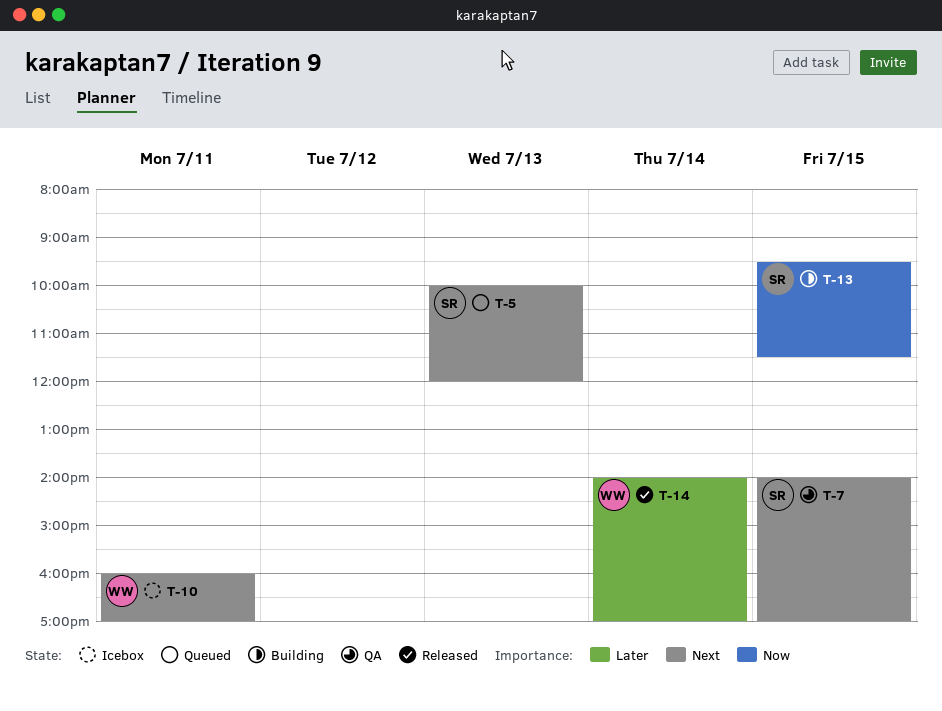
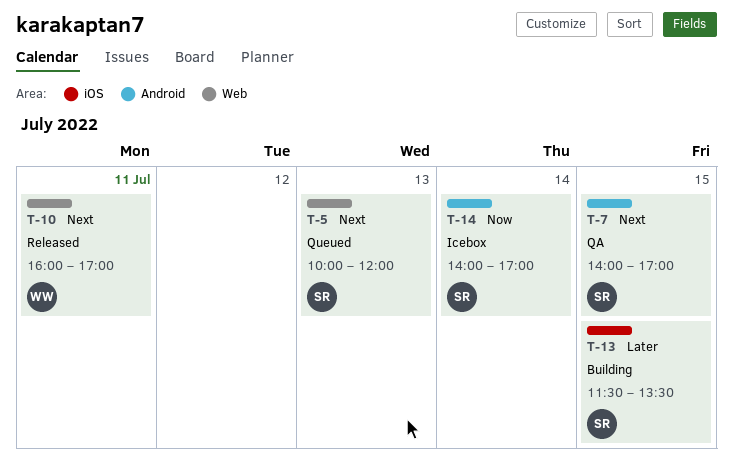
T-10, status: Icebox -> Released
T-13, priority: Now -> Later
T-13, begins: 09:30 -> 11:30
T-13, ends: 11:30 -> 13:30
T-14, status: Released -> Icebox
T-14, owner: WW -> SR
T-14, priority: Later -> Now

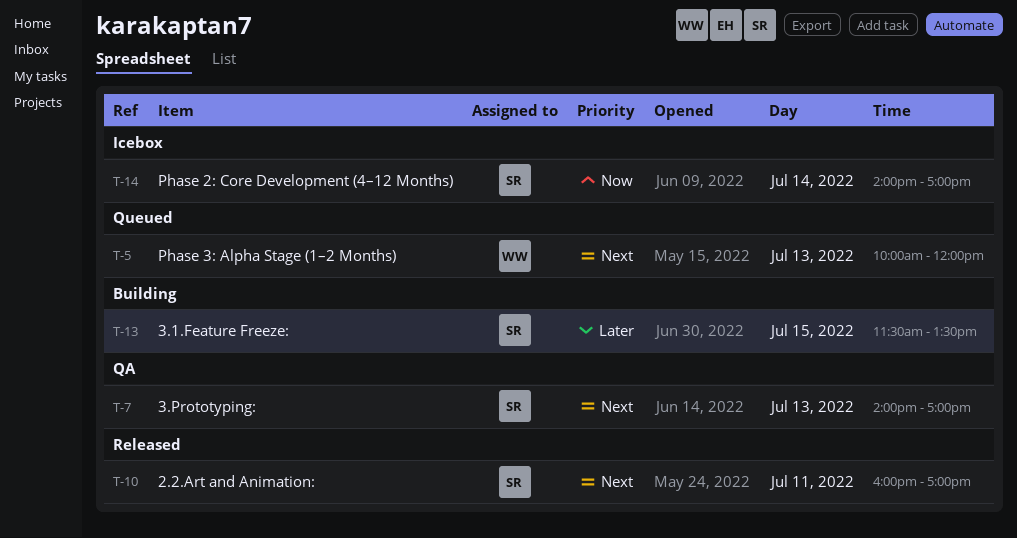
T-5, owner: SR -> WW
T-7, day: Jul 15 -> Jul 13
T-10, owner: WW -> SR

